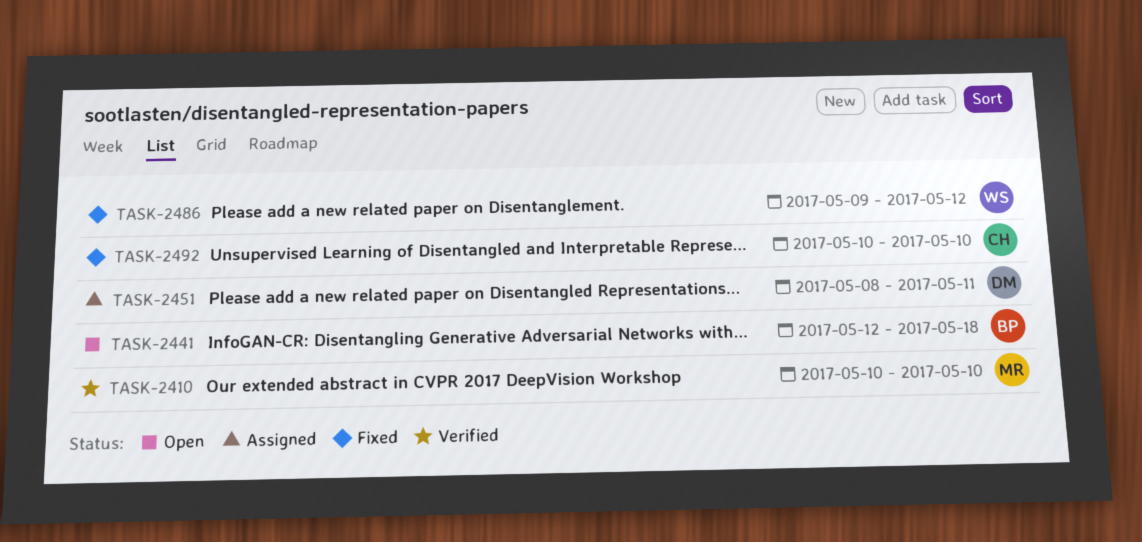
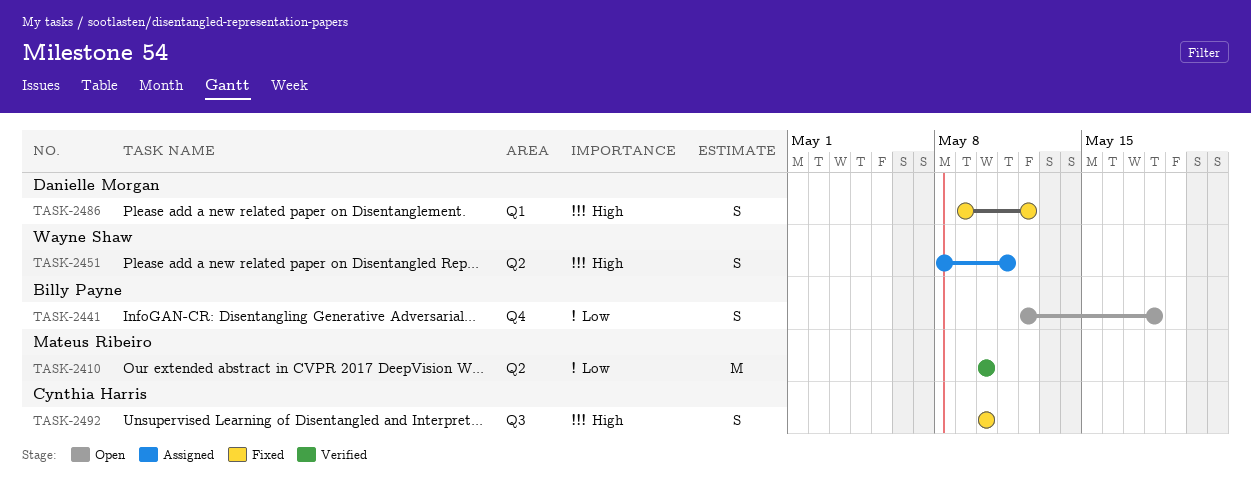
TASK-2451, owner: Danielle Morgan -> Wayne Shaw
TASK-2486, owner: Wayne Shaw -> Danielle Morgan

